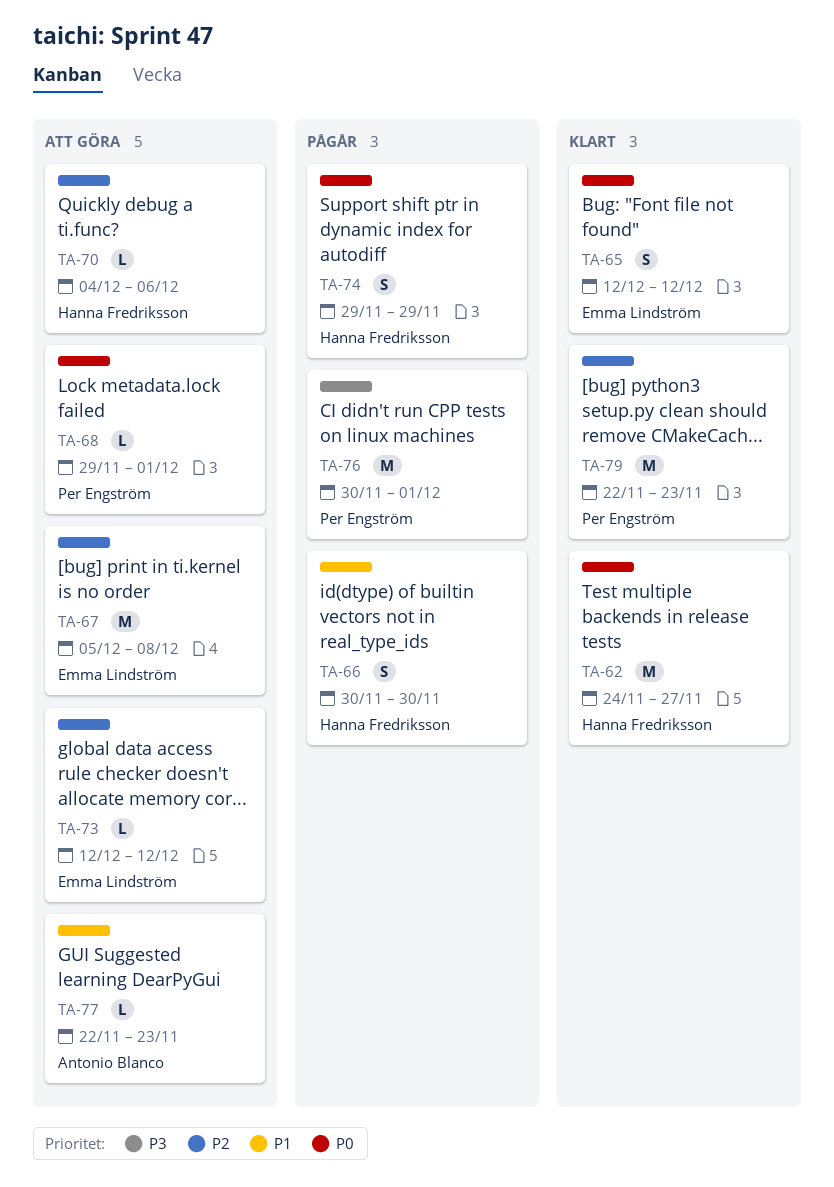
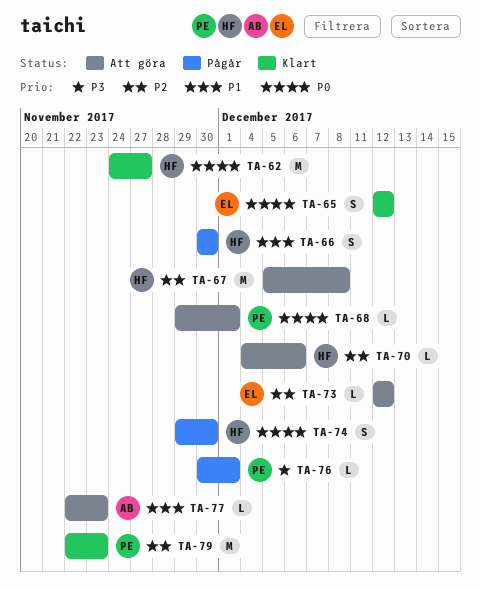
TA-67, owner: Emma Lindström -> Hanna Fredriksson
TA-74, due: Nov 29 -> Nov 30
TA-76, estimate: M -> L

